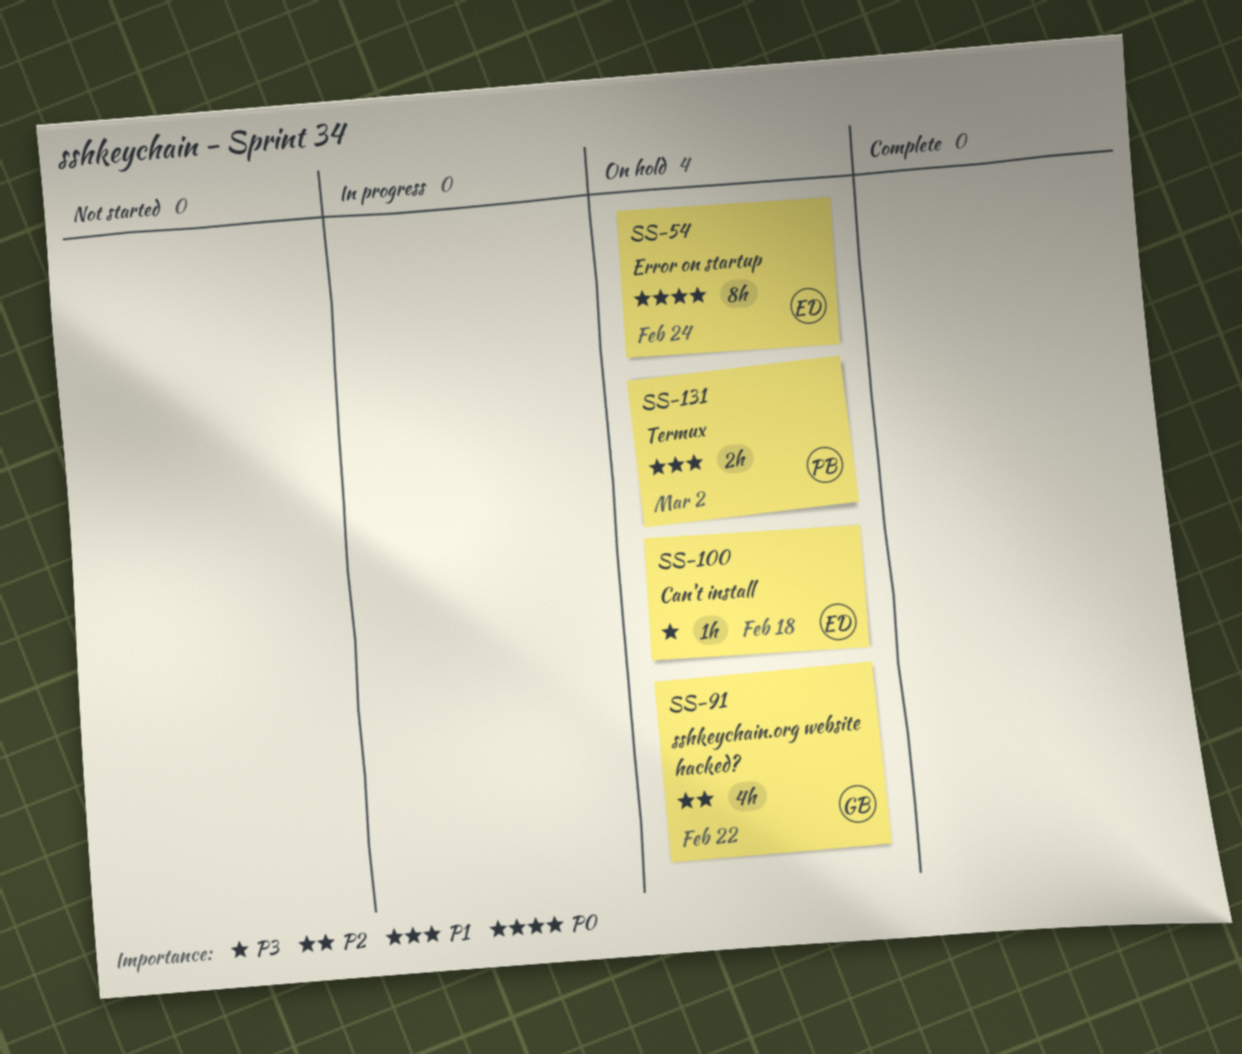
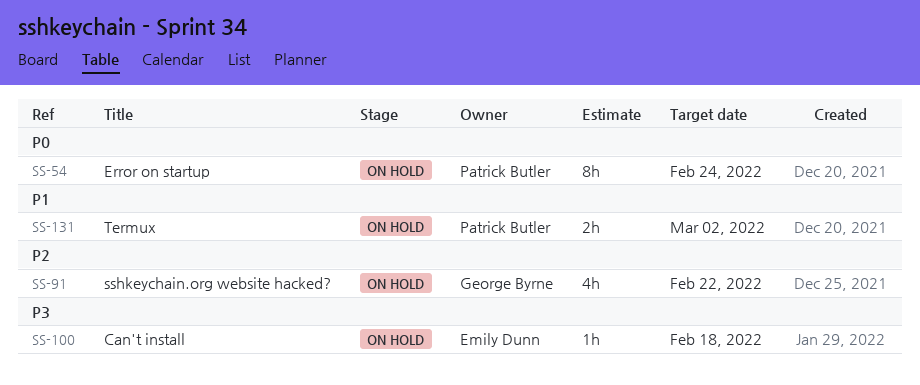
SS-54, owner: Emily Dunn -> Patrick Butler

